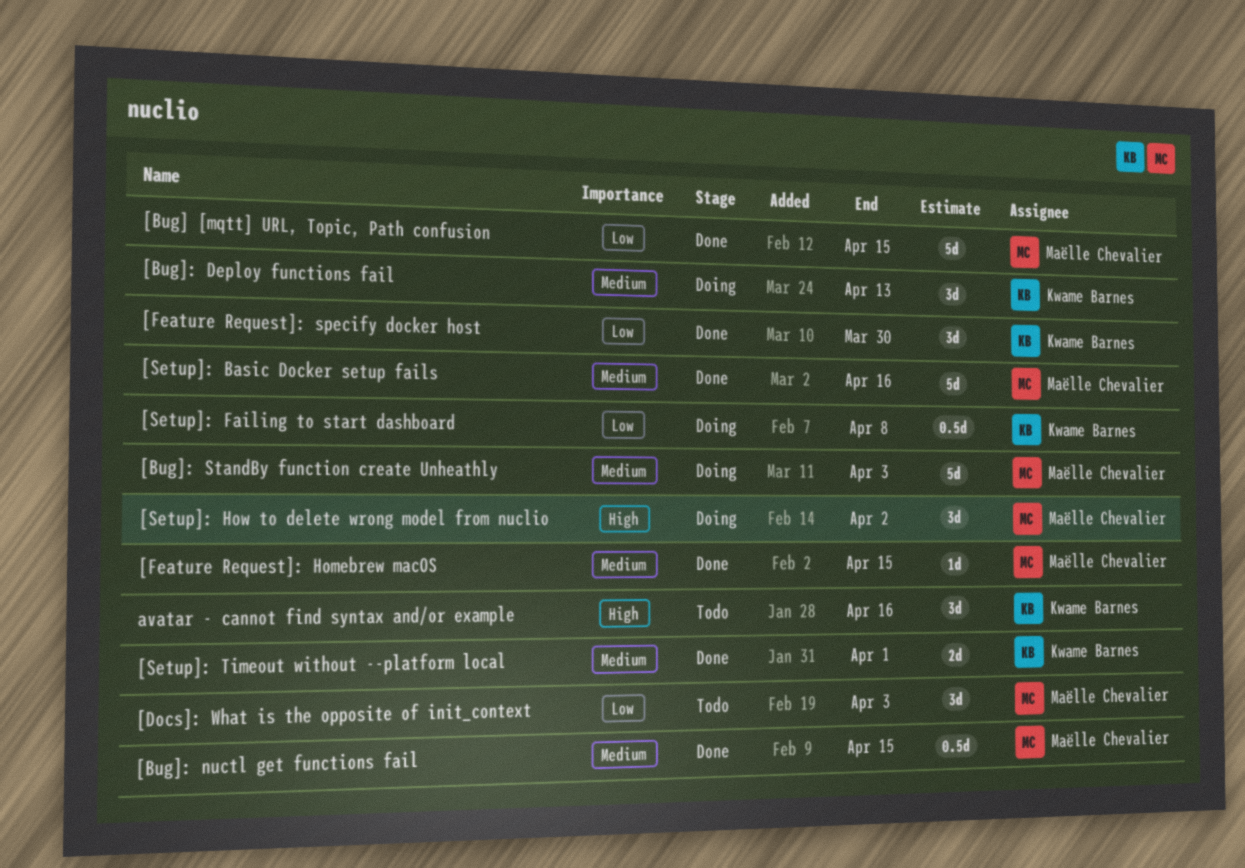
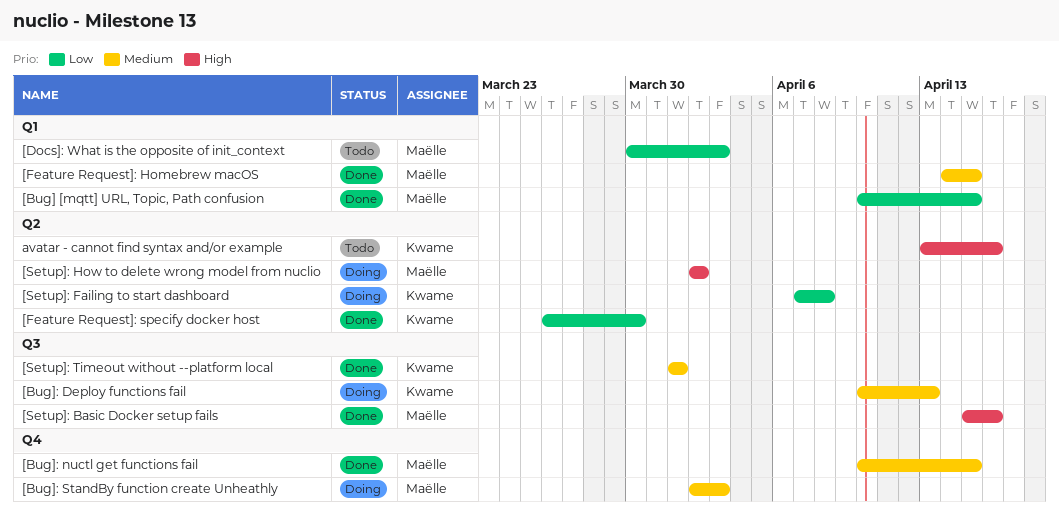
[Setup]: Basic Docker setup fails, priority: Medium -> High

